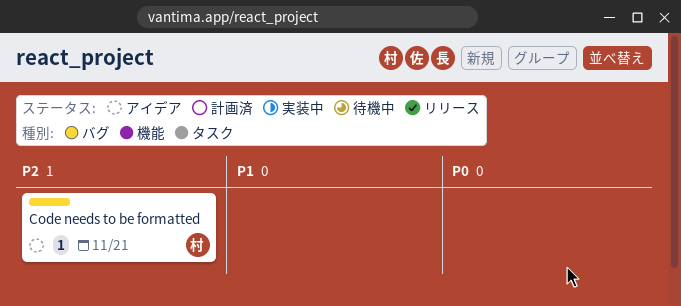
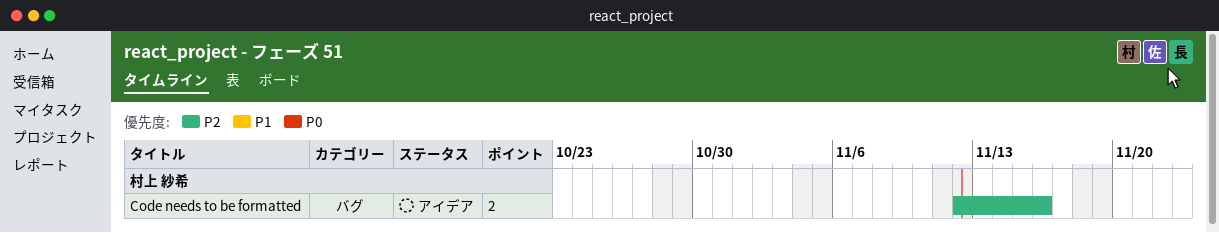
Code needs to be formatted, estimate: 1 -> 2
Code needs to be formatted, due: Nov 21 -> Nov 16

